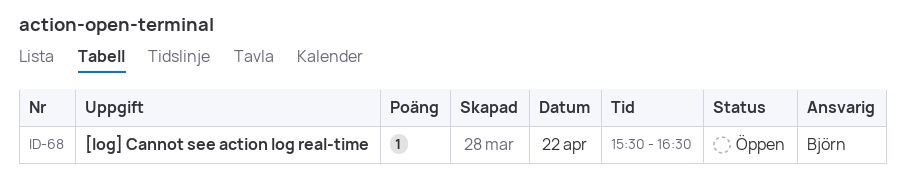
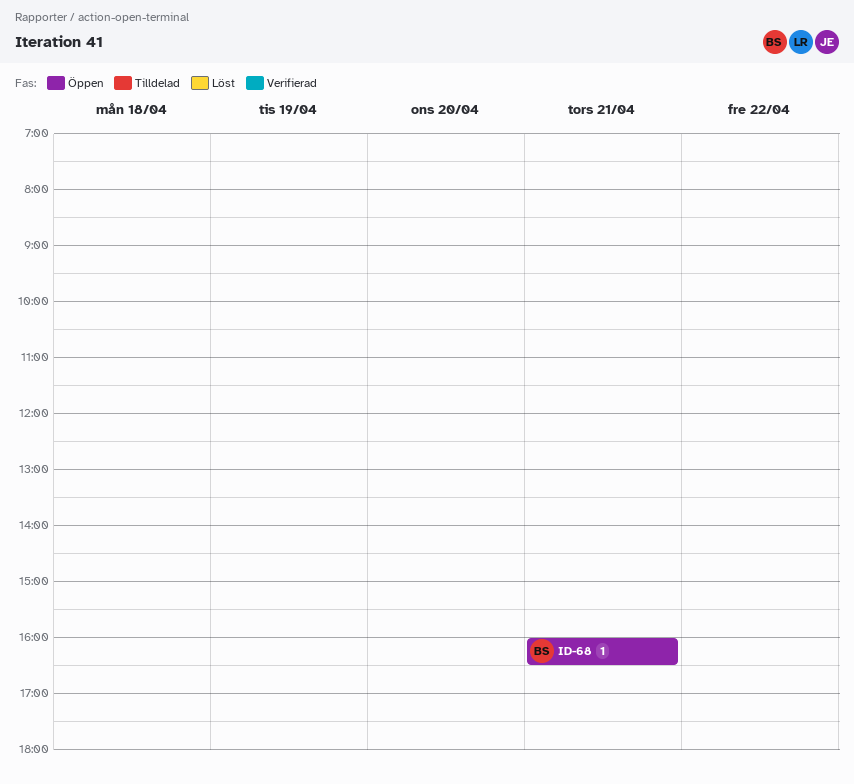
ID-68, day: Apr 22 -> Apr 21
ID-68, begins: 15:30 -> 16:00

